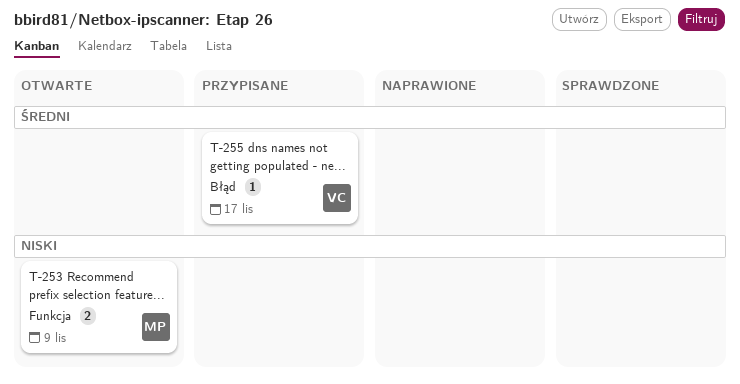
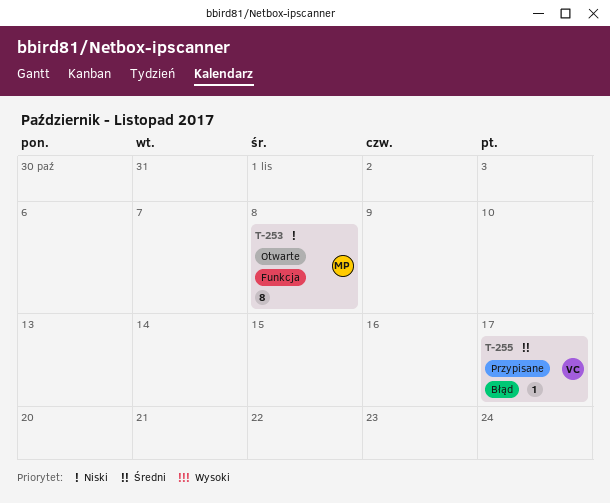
T-253, estimate: 2 -> 8
T-253, due: Nov 9 -> Nov 8

